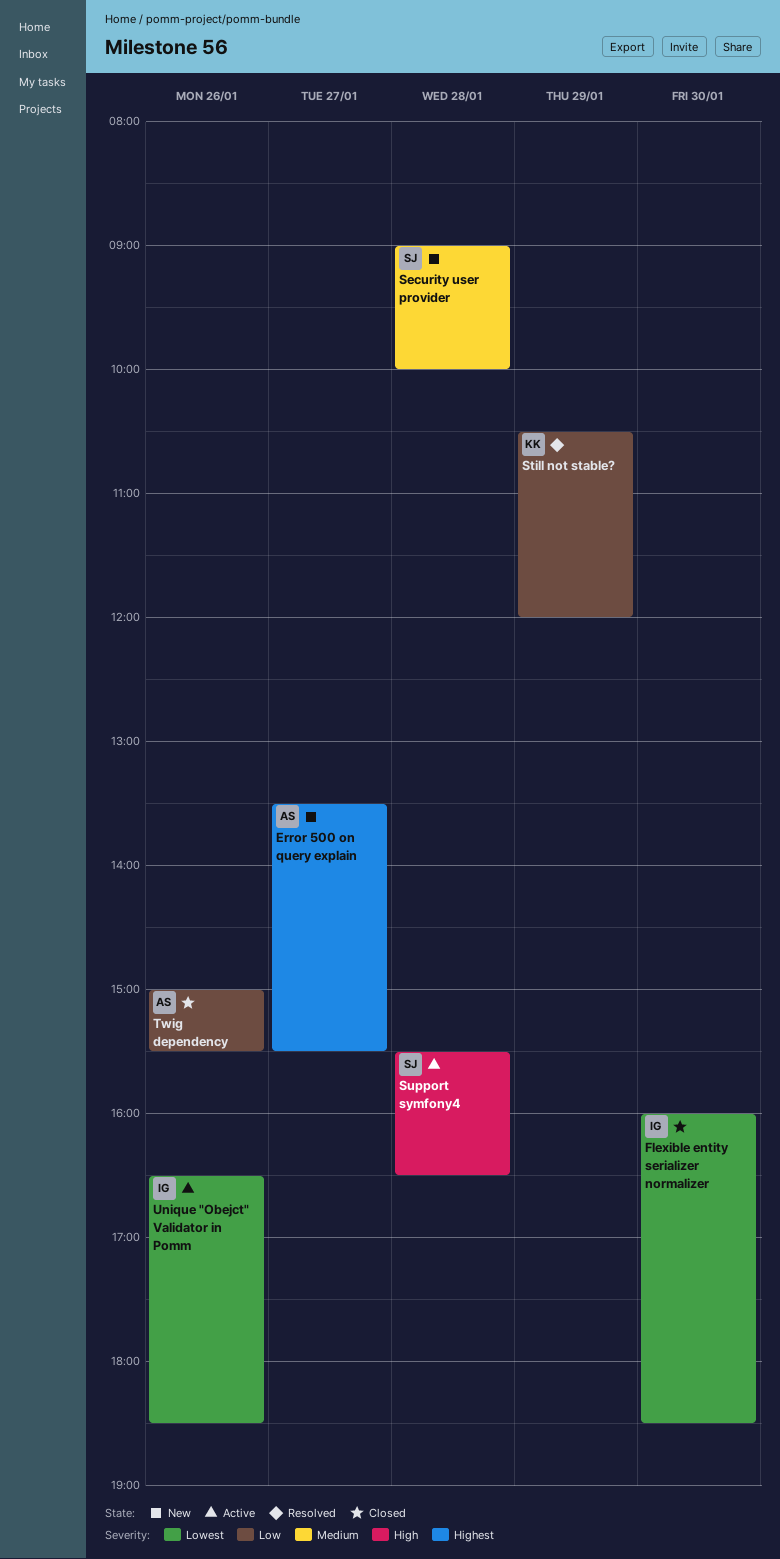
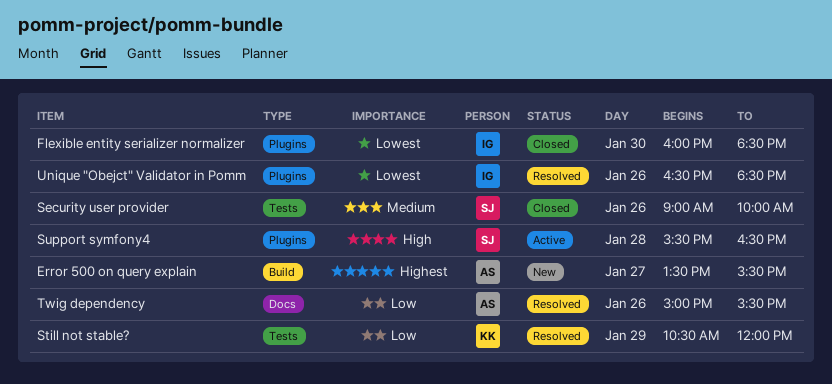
Security user provider, status: New -> Closed
Security user provider, day: Jan 28 -> Jan 26
Twig dependency, status: Closed -> Resolved
Unique "Obejct" Validator in Pomm, status: Active -> Resolved

